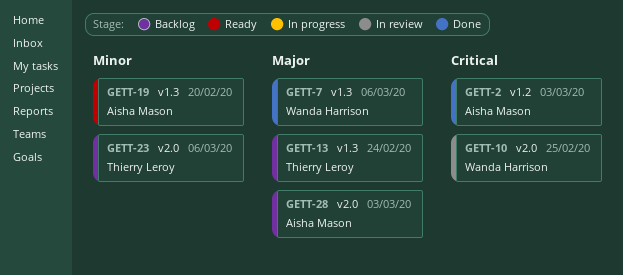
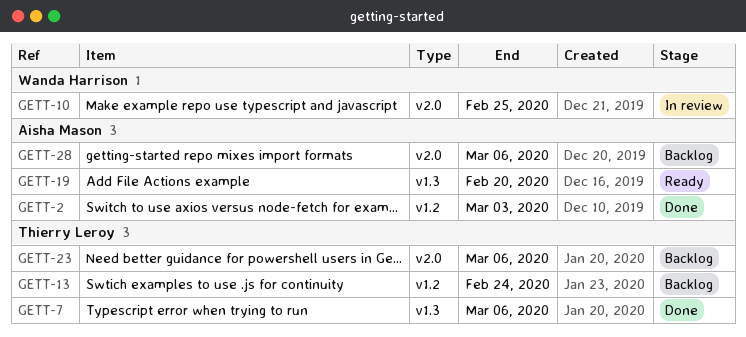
GETT-7, owner: Wanda Harrison -> Thierry Leroy
GETT-13, label: v1.3 -> v1.2
GETT-28, due: Mar 3 -> Mar 6

